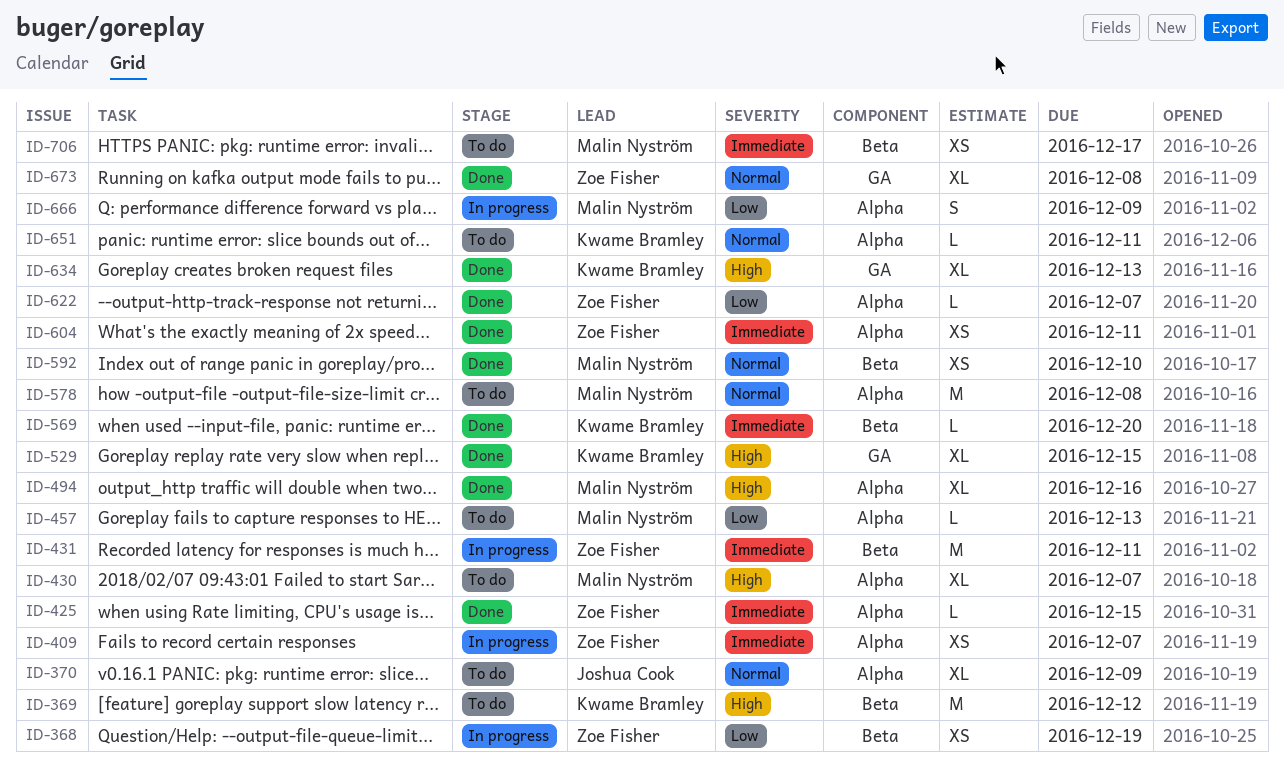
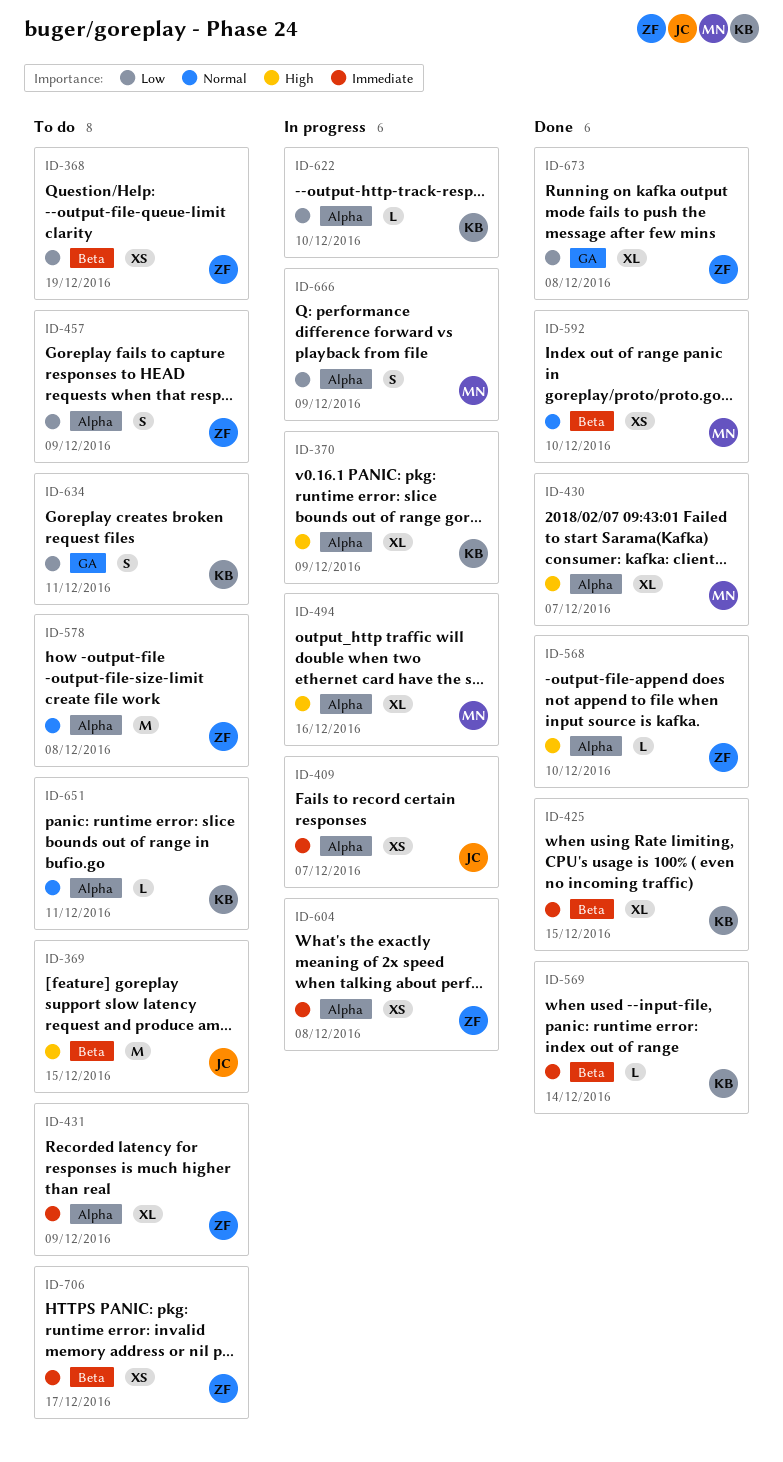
ID-368, status: In progress -> To do
ID-369, owner: Kwame Bramley -> Joshua Cook
ID-369, due: Dec 12 -> Dec 15
ID-370, status: To do -> In progress
ID-370, owner: Joshua Cook -> Kwame Bramley
ID-370, priority: Normal -> High
ID-409, owner: Zoe Fisher -> Joshua Cook
ID-425, owner: Zoe Fisher -> Kwame Bramley
ID-425, label: Alpha -> Beta
ID-425, estimate: L -> XL
ID-430, status: To do -> Done
ID-431, status: In progress -> To do
ID-431, label: Beta -> Alpha
ID-431, estimate: M -> XL
ID-431, due: Dec 11 -> Dec 9
ID-457, owner: Malin Nyström -> Zoe Fisher
ID-457, estimate: L -> S
ID-457, due: Dec 13 -> Dec 9
ID-494, status: Done -> In progress
ID-529: present -> none
ID-568: none -> present
ID-569, due: Dec 20 -> Dec 14
ID-578, owner: Malin Nyström -> Zoe Fisher
ID-604, status: Done -> In progress
ID-604, due: Dec 11 -> Dec 8
ID-622, status: Done -> In progress
ID-622, owner: Zoe Fisher -> Kwame Bramley
ID-622, due: Dec 7 -> Dec 10
ID-634, status: Done -> To do
ID-634, priority: High -> Low
ID-634, estimate: XL -> S
ID-634, due: Dec 13 -> Dec 11
ID-673, priority: Normal -> Low
ID-706, owner: Malin Nyström -> Zoe Fisher

